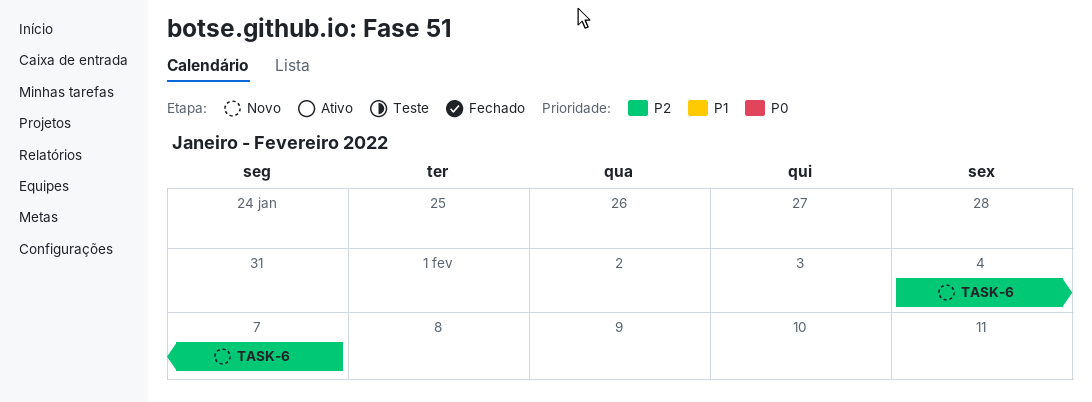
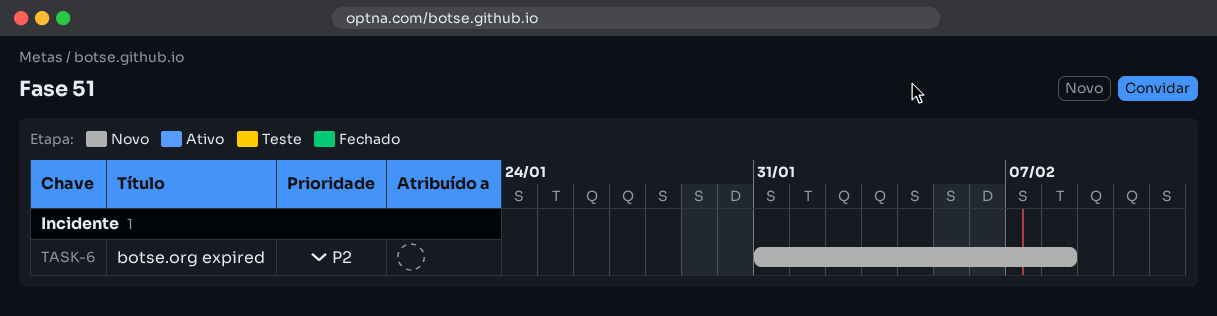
TASK-6, start: Feb 4 -> Jan 31
TASK-6, due: Feb 7 -> Feb 8

